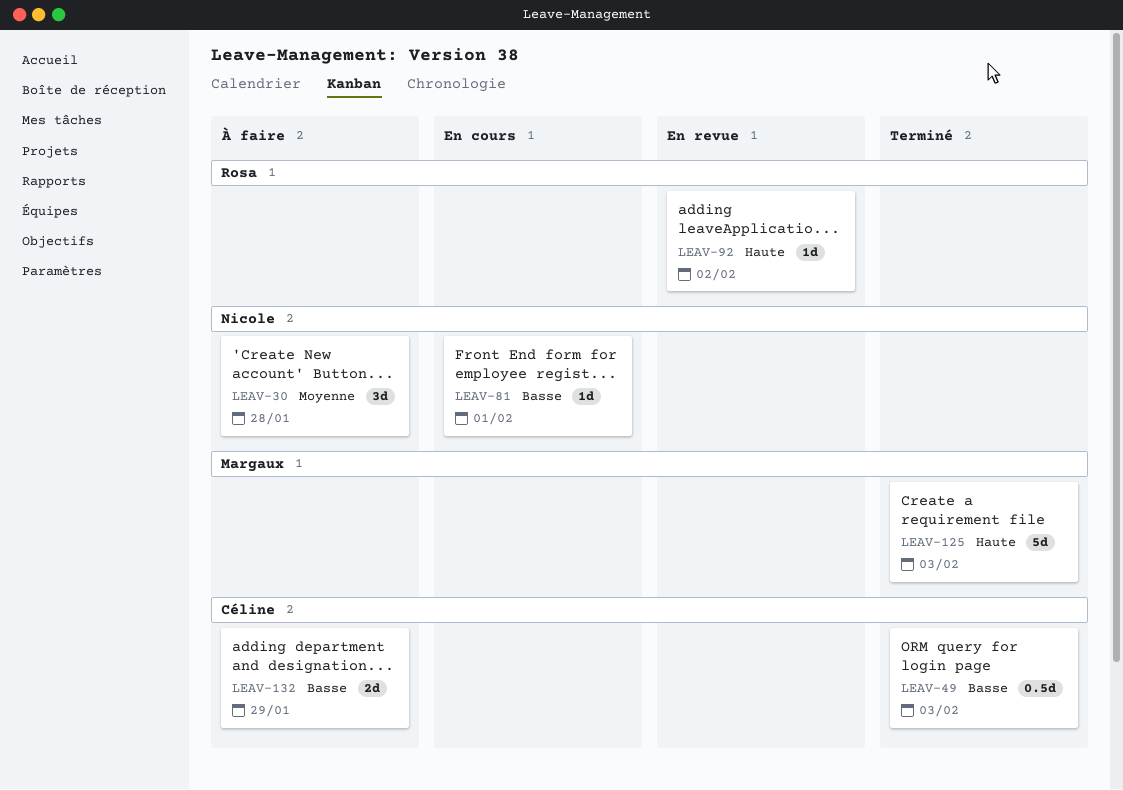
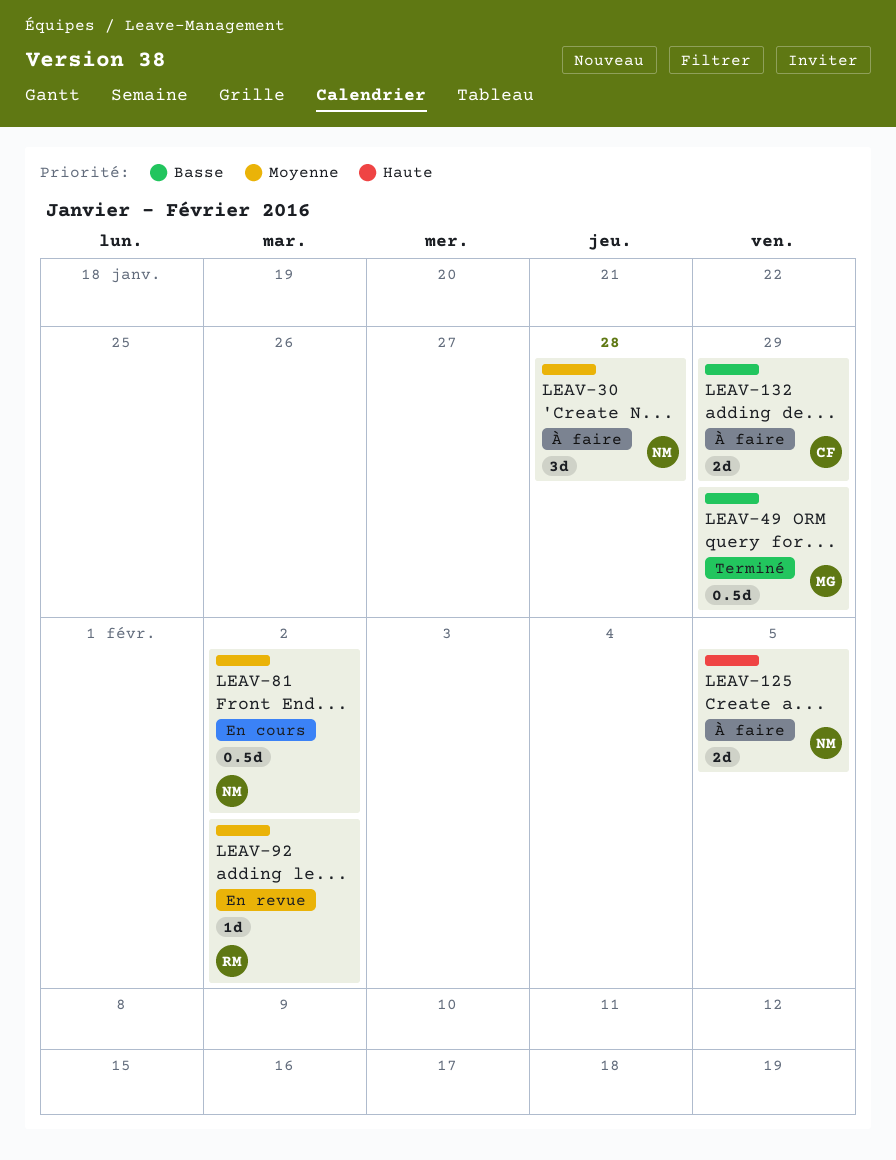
LEAV-49, owner: Céline -> Margaux
LEAV-49, due: Feb 3 -> Jan 29
LEAV-81, priority: Basse -> Moyenne
LEAV-81, estimate: 1d -> 0.5d
LEAV-81, due: Feb 1 -> Feb 2
LEAV-92, priority: Haute -> Moyenne
LEAV-125, status: Terminé -> À faire
LEAV-125, owner: Margaux -> Nicole
LEAV-125, estimate: 5d -> 2d
LEAV-125, due: Feb 3 -> Feb 5

